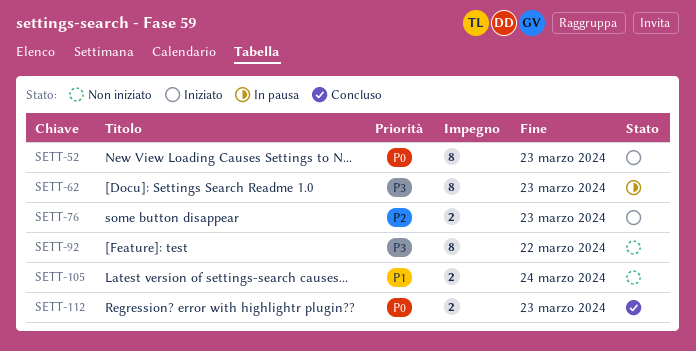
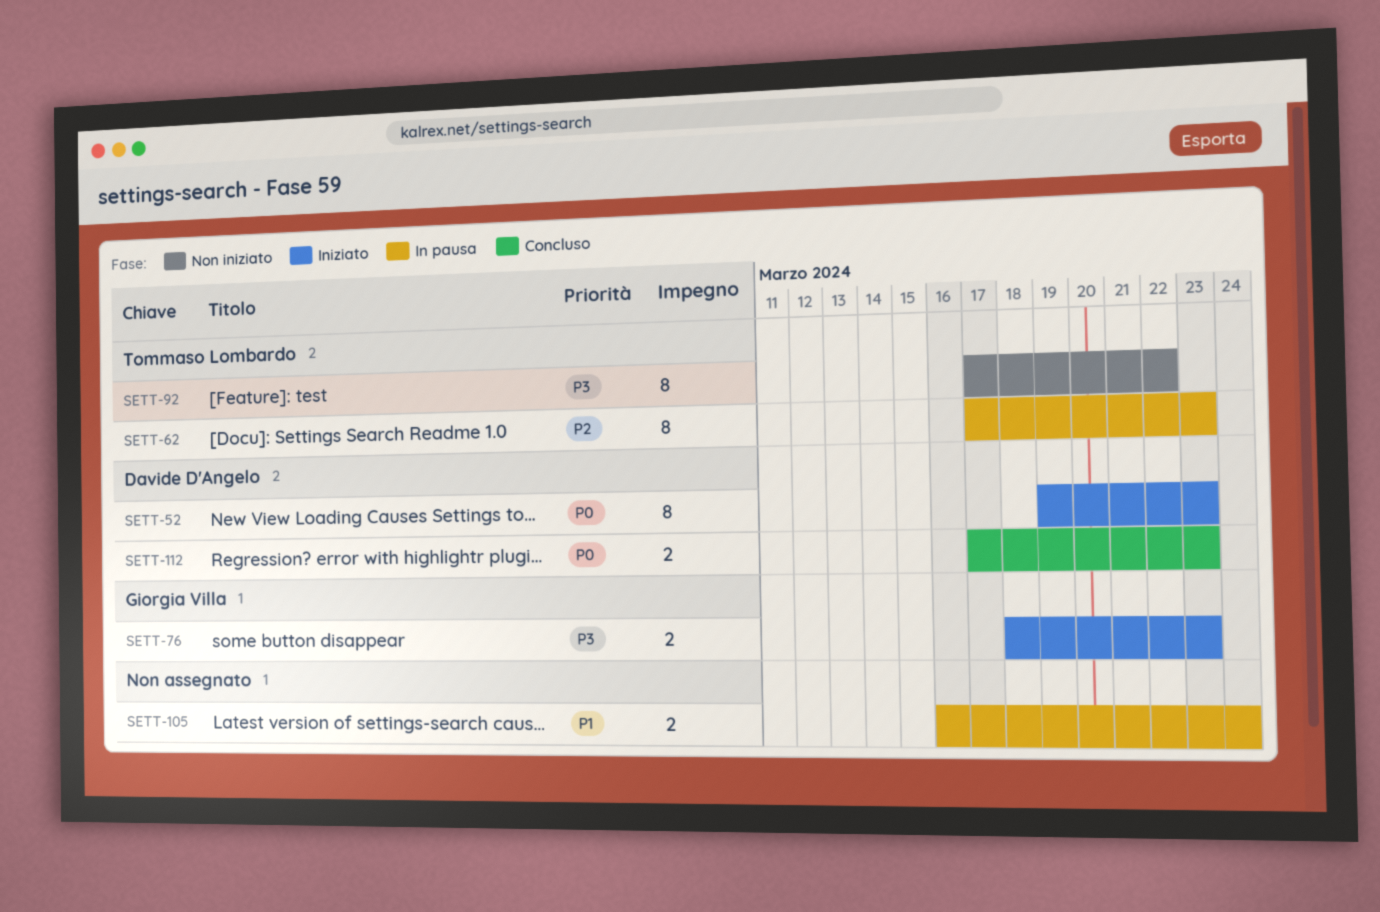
SETT-62, priority: P3 -> P2
SETT-76, priority: P2 -> P3
SETT-105, status: Non iniziato -> In pausa

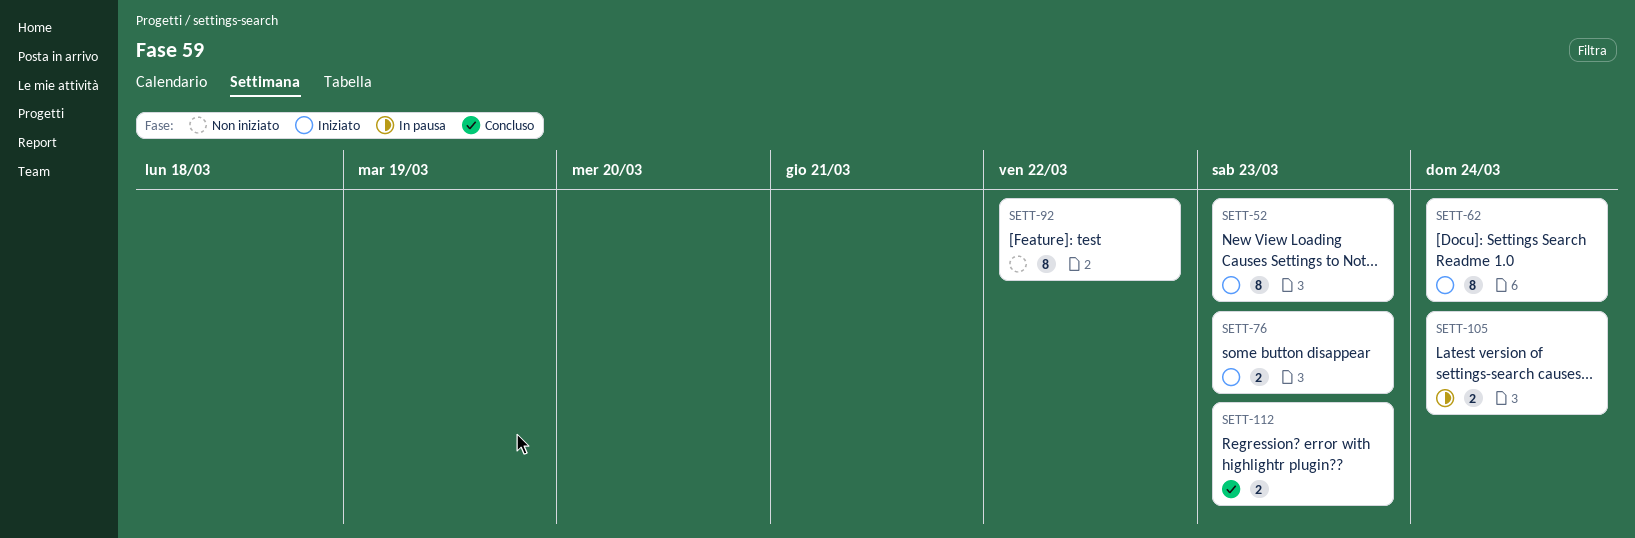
SETT-62, status: In pausa -> Iniziato
SETT-62, due: Mar 23 -> Mar 24

